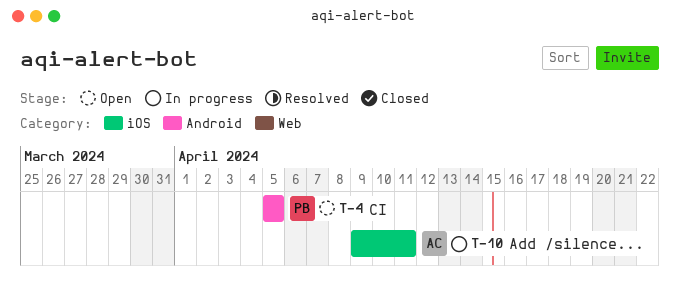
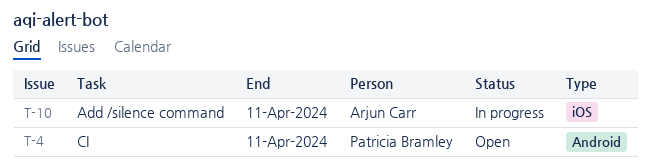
T-4, due: Apr 5 -> Apr 11

